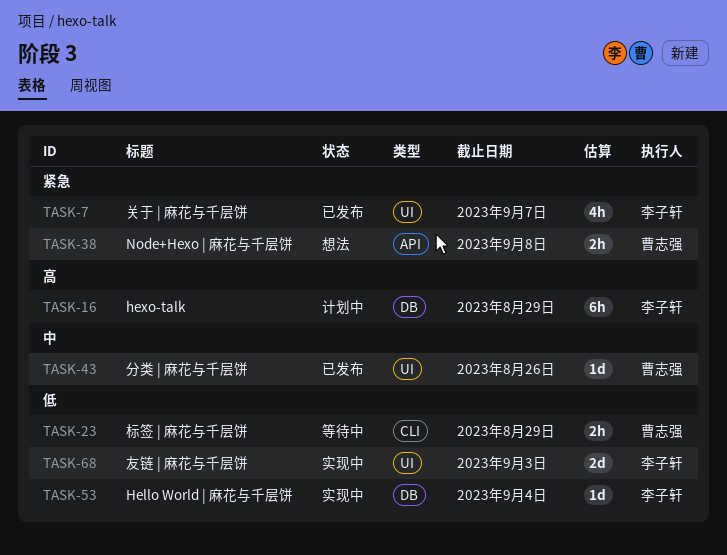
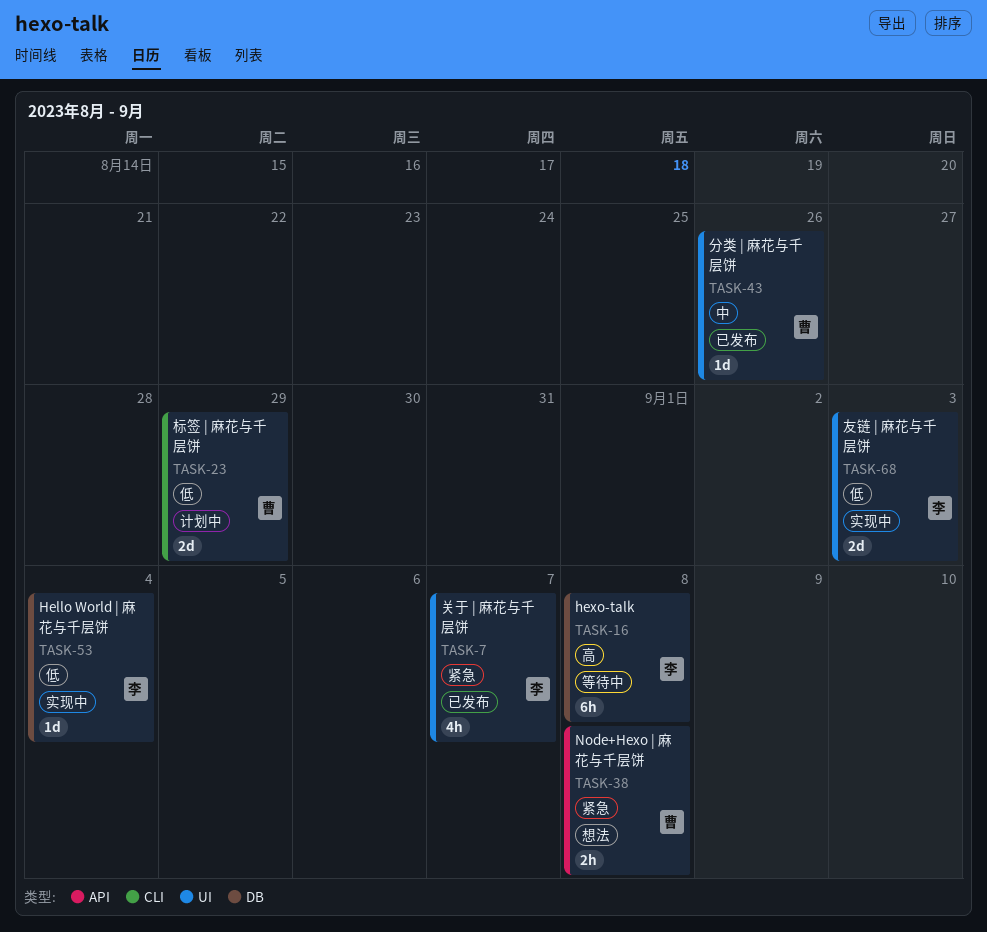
TASK-16, status: 计划中 -> 等待中
TASK-16, due: Aug 29 -> Sep 8
TASK-23, status: 等待中 -> 计划中
TASK-23, estimate: 2h -> 2d

